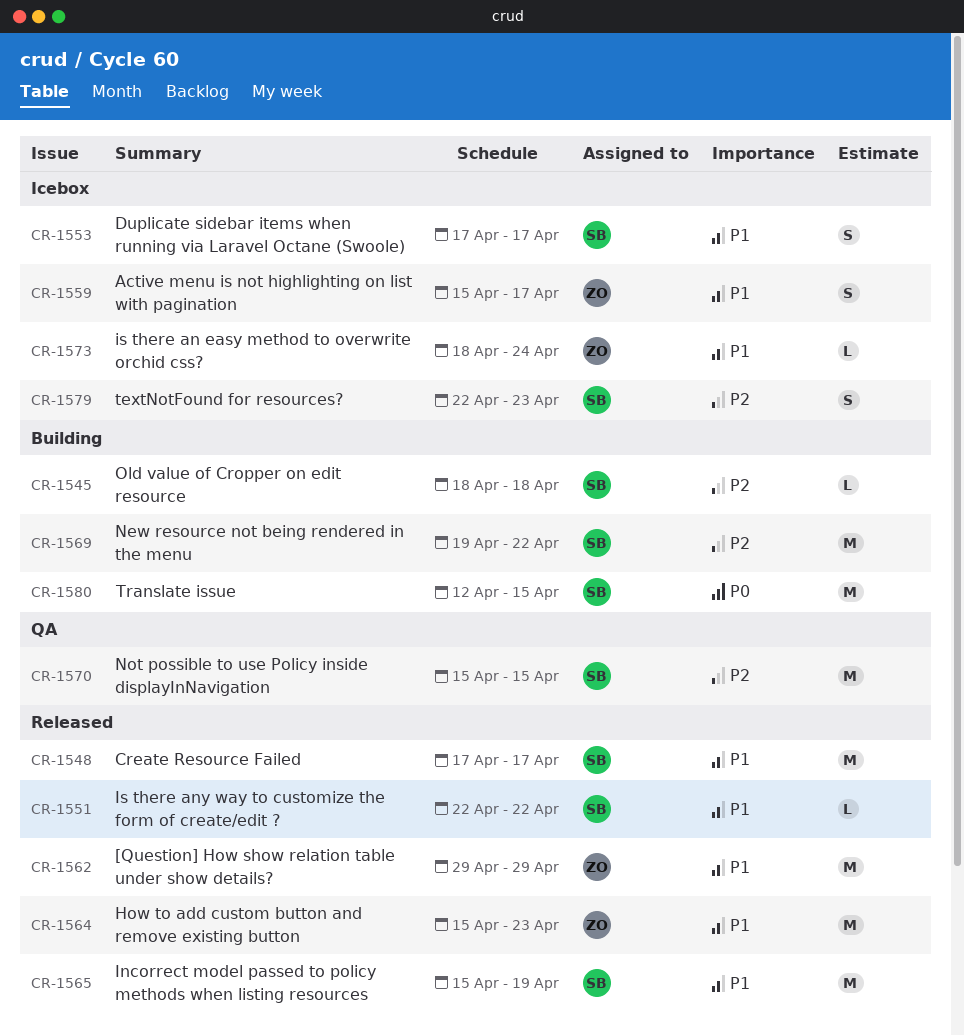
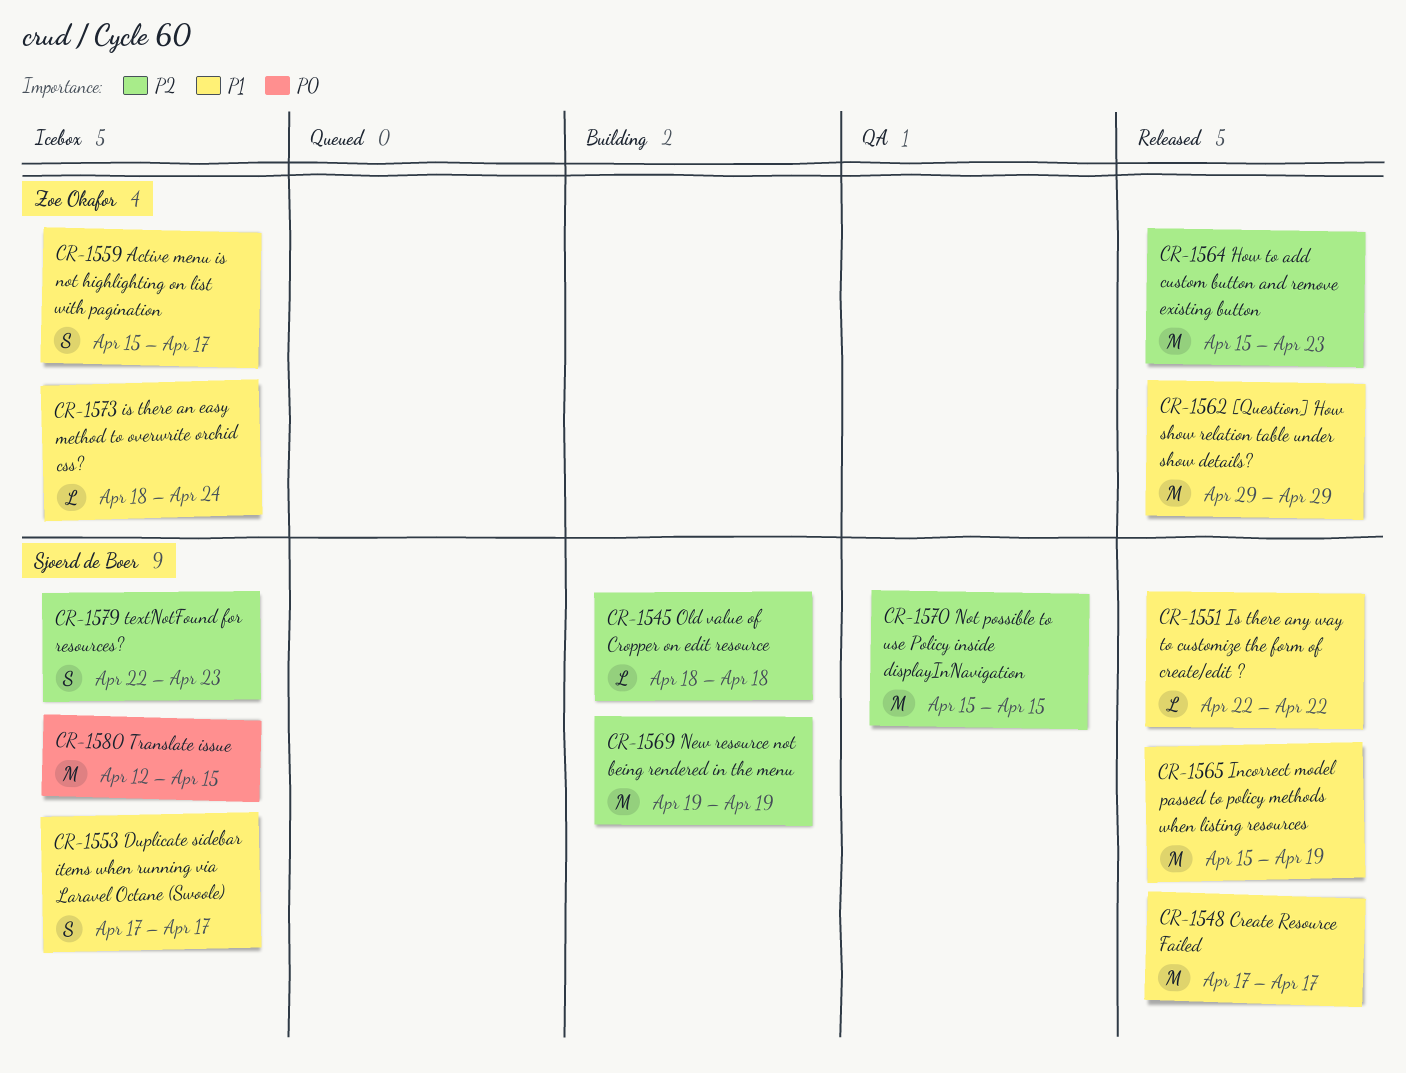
CR-1564, priority: P1 -> P2
CR-1569, due: Apr 22 -> Apr 19
CR-1580, status: Building -> Icebox

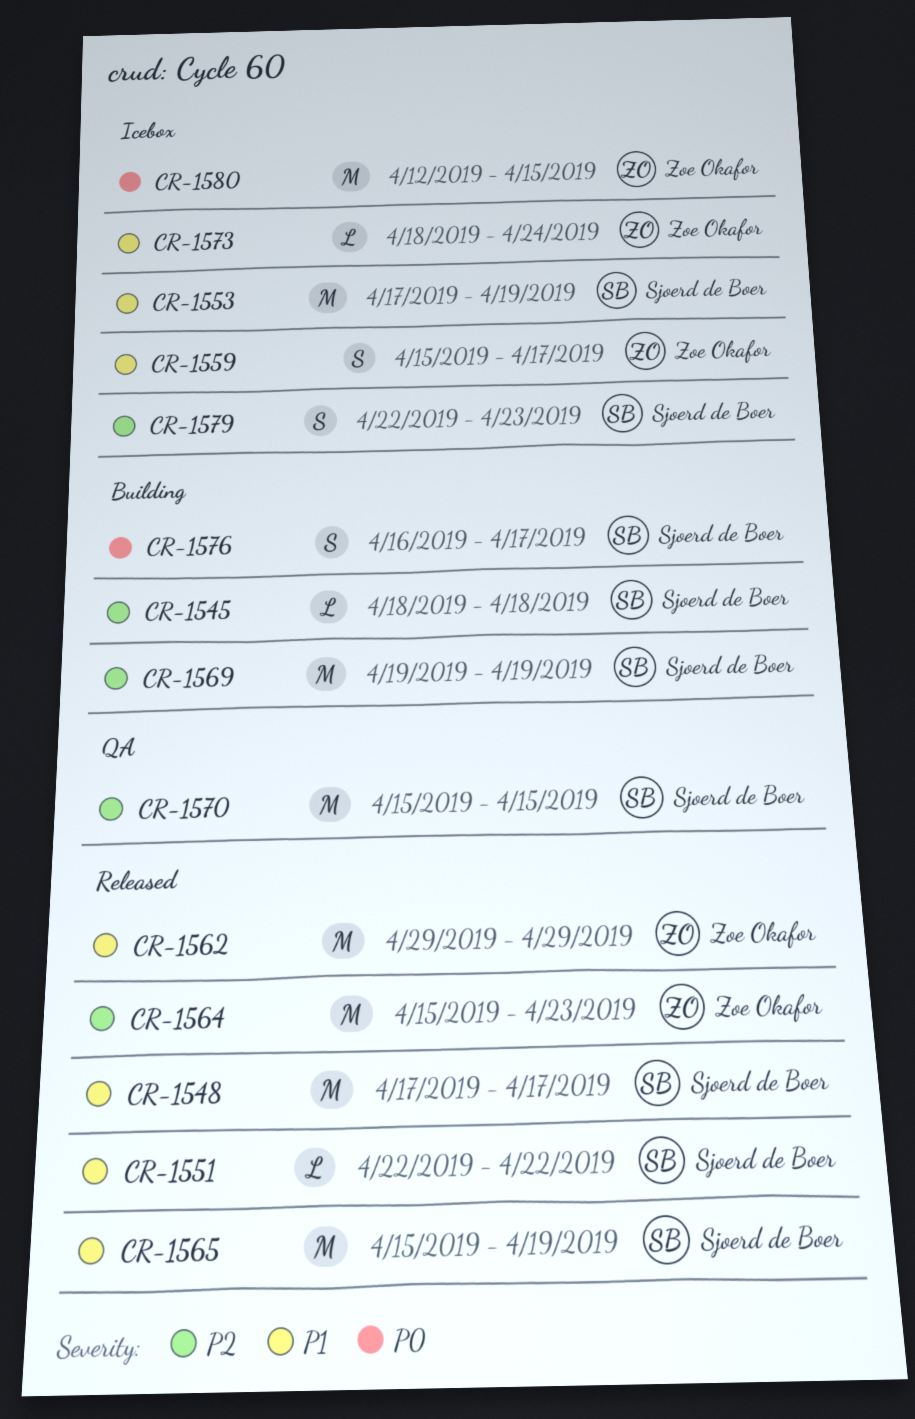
CR-1553, estimate: S -> M
CR-1553, due: Apr 17 -> Apr 19
CR-1576: none -> present
CR-1580, owner: Sjoerd de Boer -> Zoe Okafor

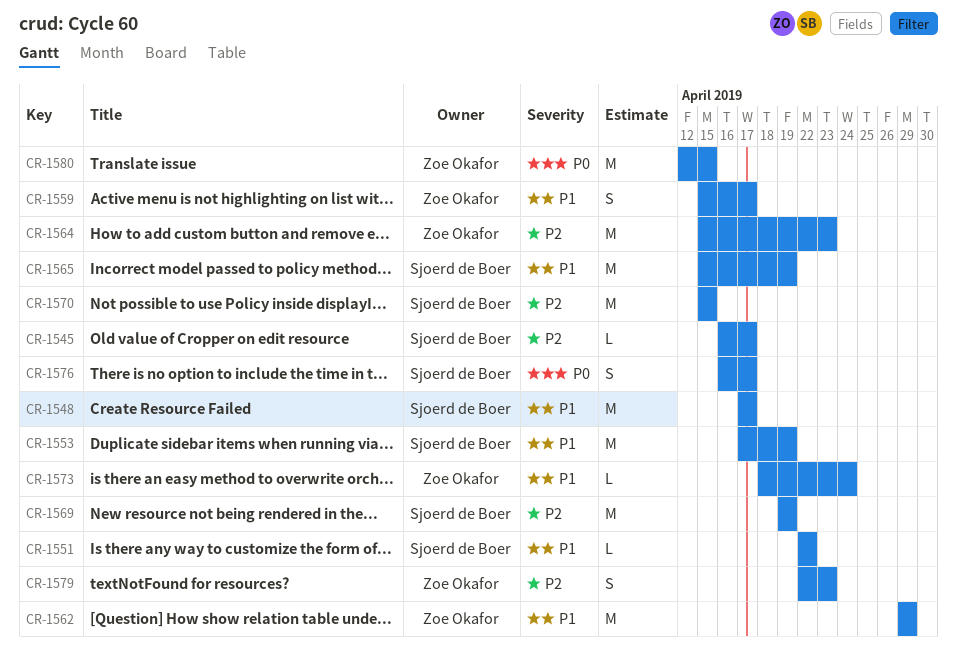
CR-1545, start: Apr 18 -> Apr 16
CR-1545, due: Apr 18 -> Apr 17
CR-1579, owner: Sjoerd de Boer -> Zoe Okafor

